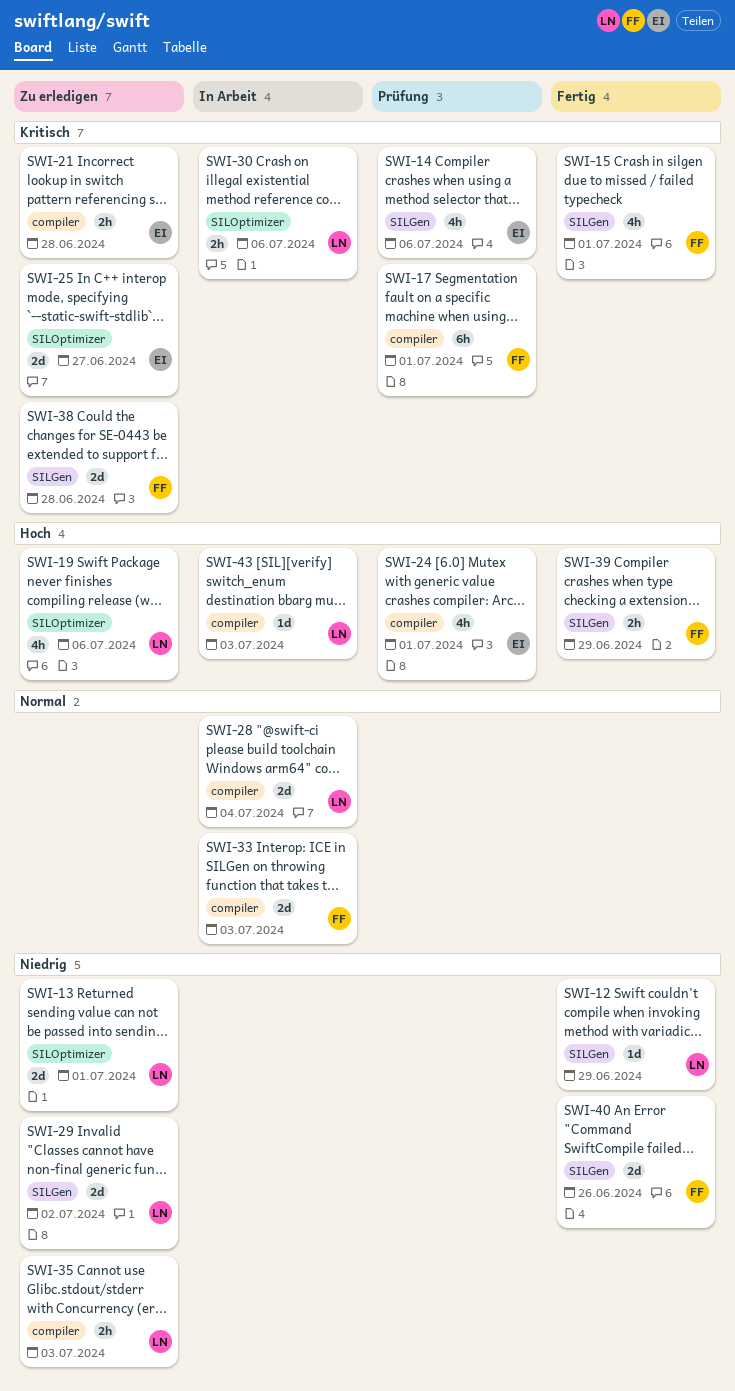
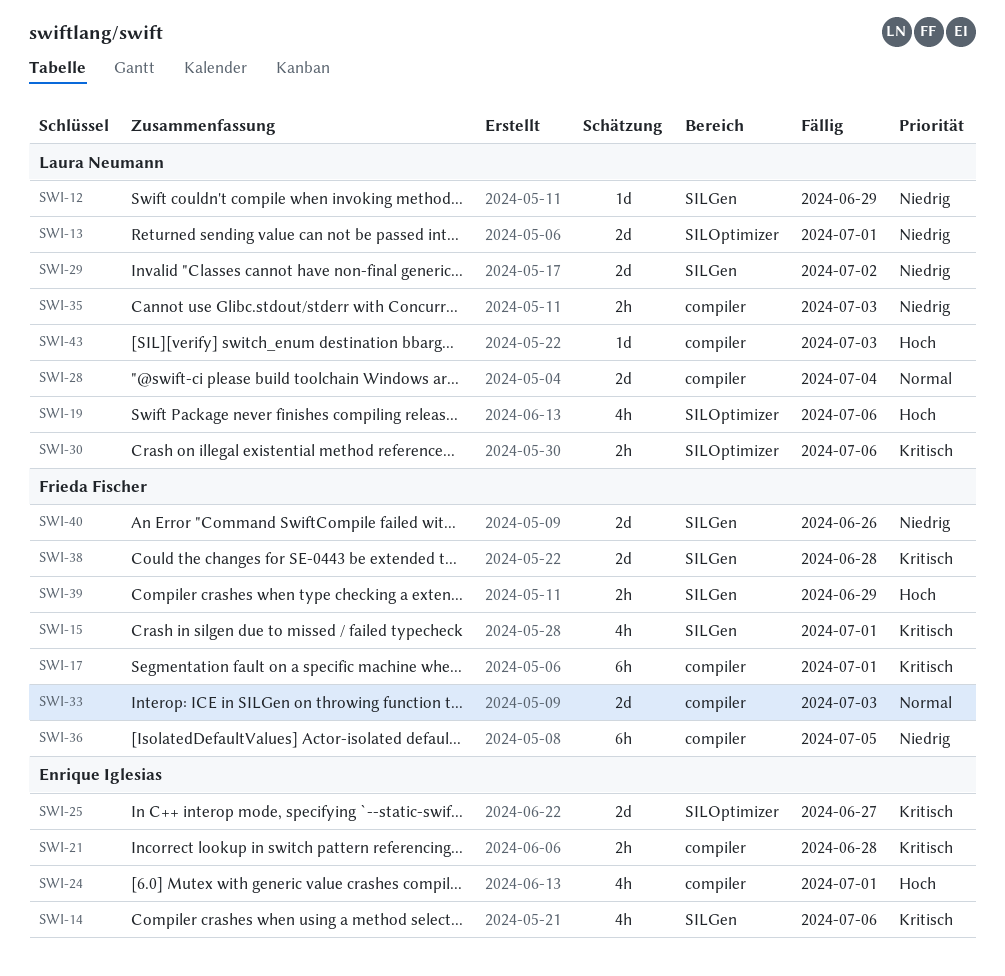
SWI-36: none -> present

